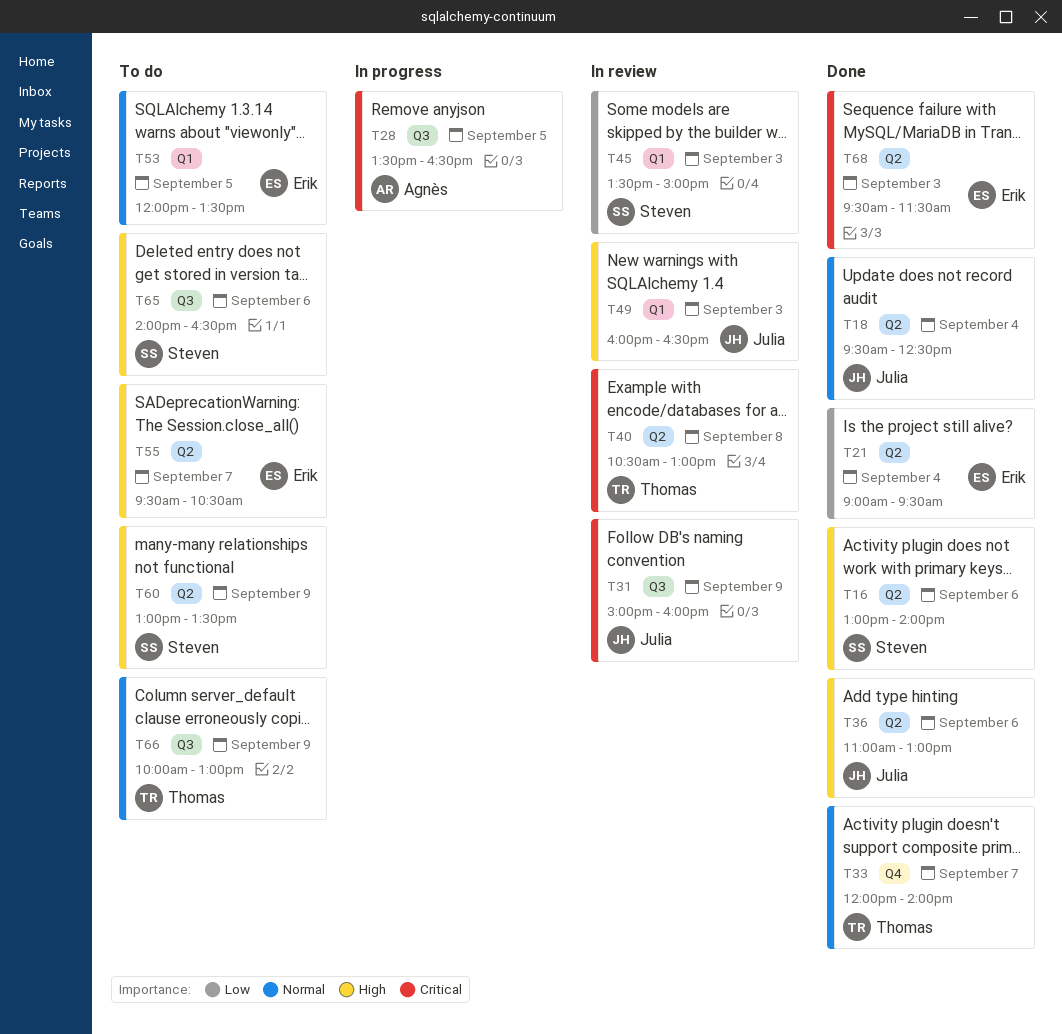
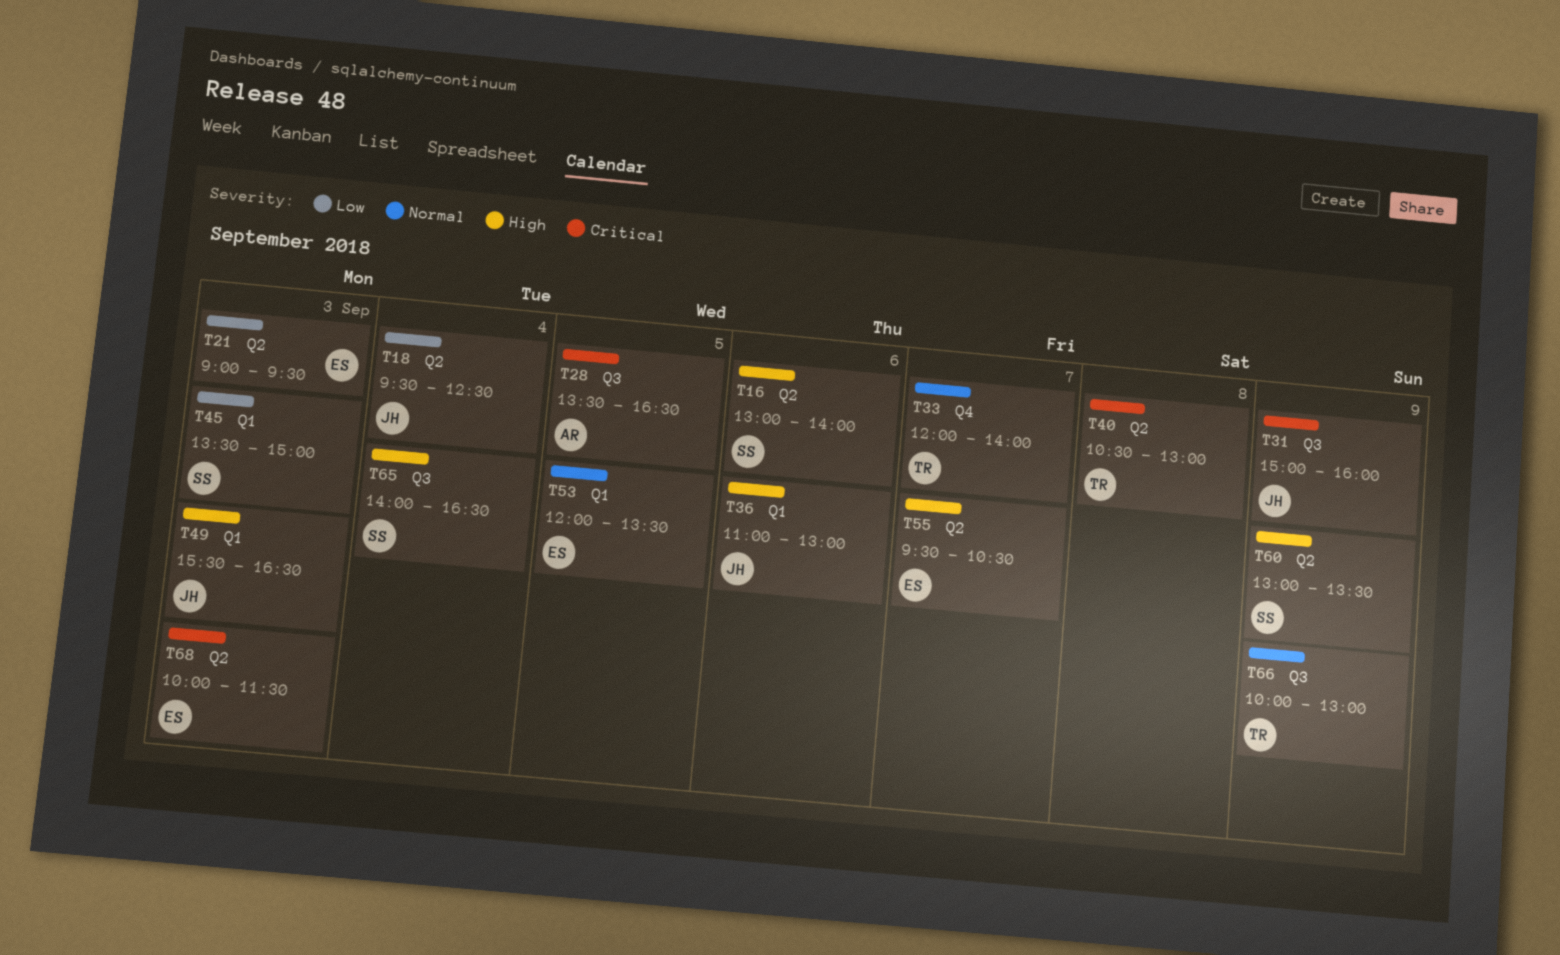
T18, priority: Normal -> Low
T21, day: Sep 4 -> Sep 3
T36, label: Q2 -> Q1
T49, begins: 16:00 -> 15:30
T65, day: Sep 6 -> Sep 4
T68, begins: 09:30 -> 10:00

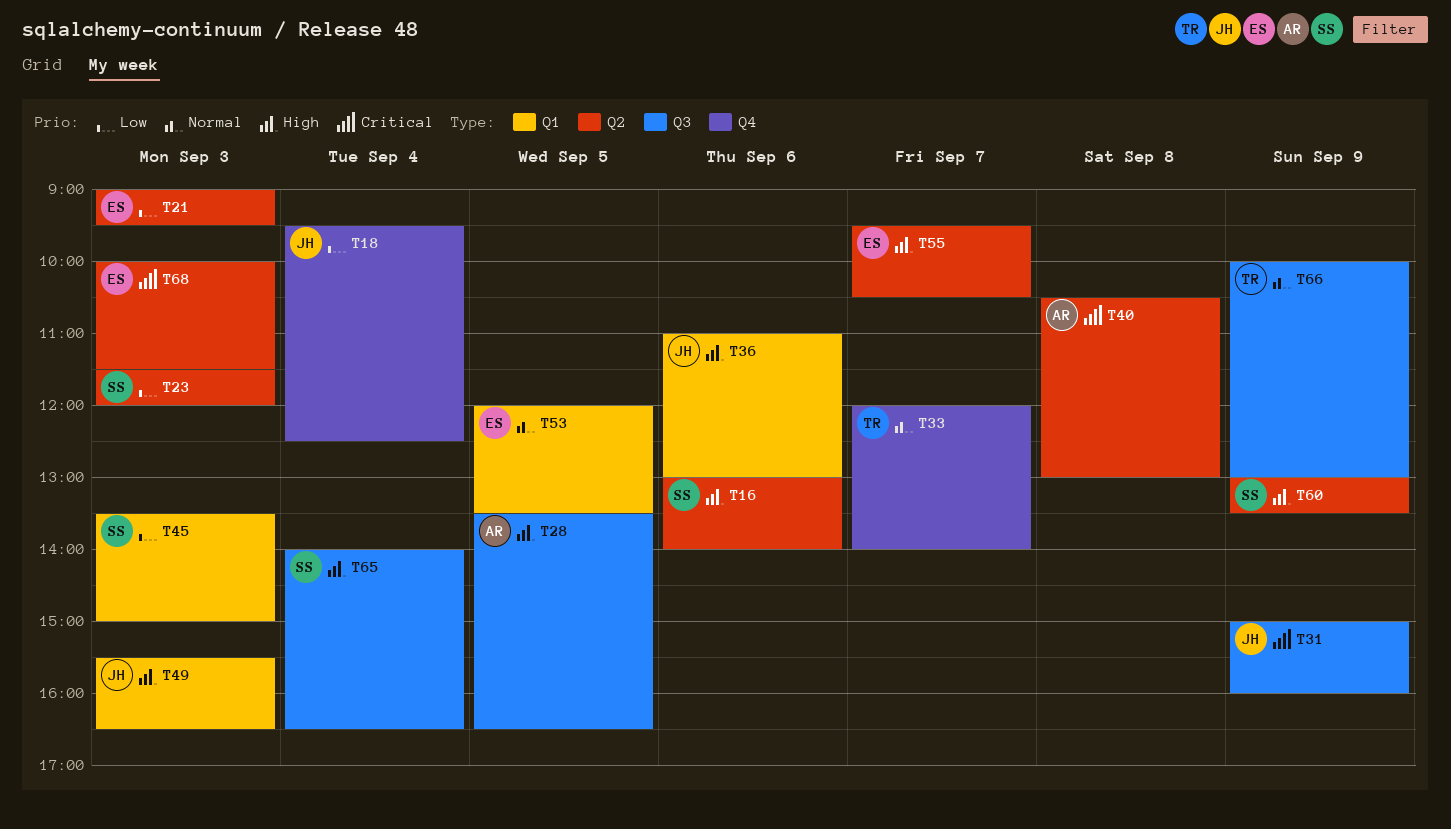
T18, label: Q2 -> Q4
T23: none -> present
T28, priority: Critical -> High
T40, owner: TR -> AR

